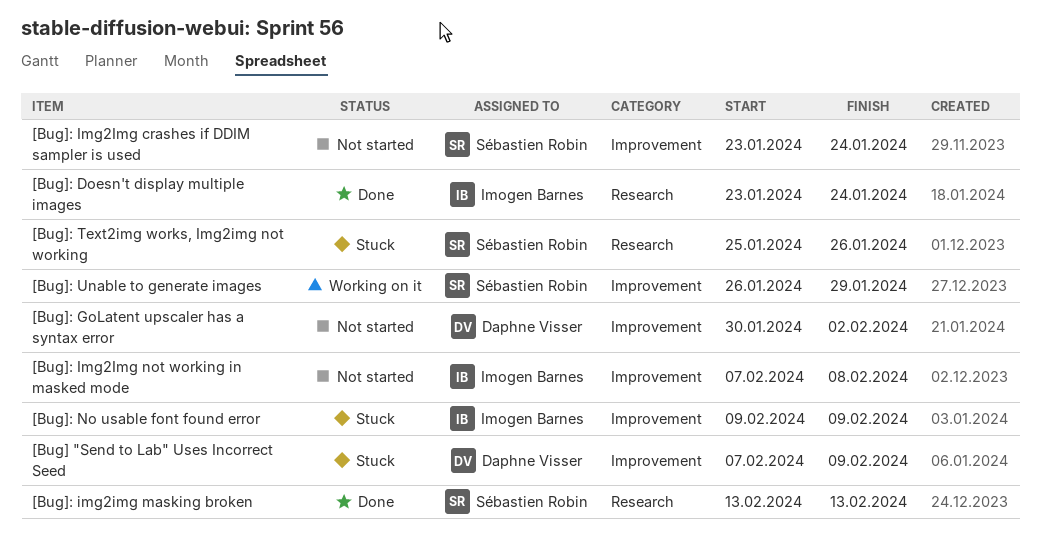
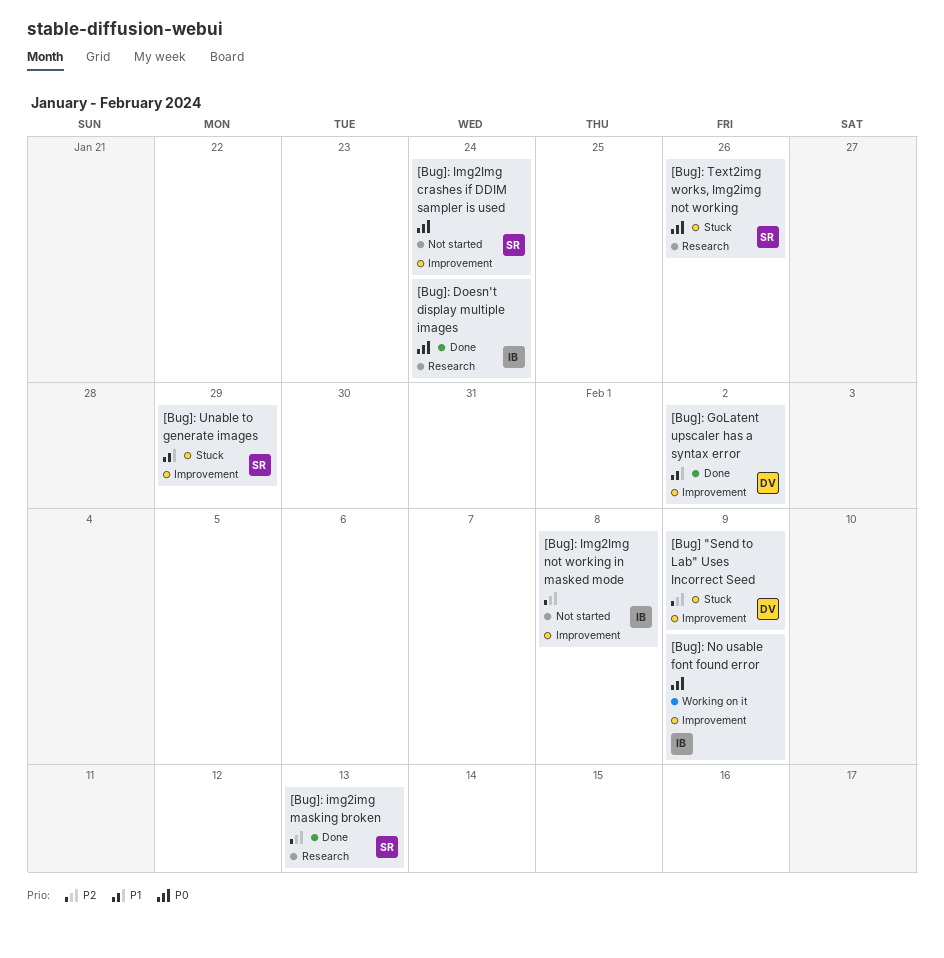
[Bug]: GoLatent upscaler has a syntax error, status: Not started -> Done
[Bug]: No usable font found error, status: Stuck -> Working on it
[Bug]: Unable to generate images, status: Working on it -> Stuck

